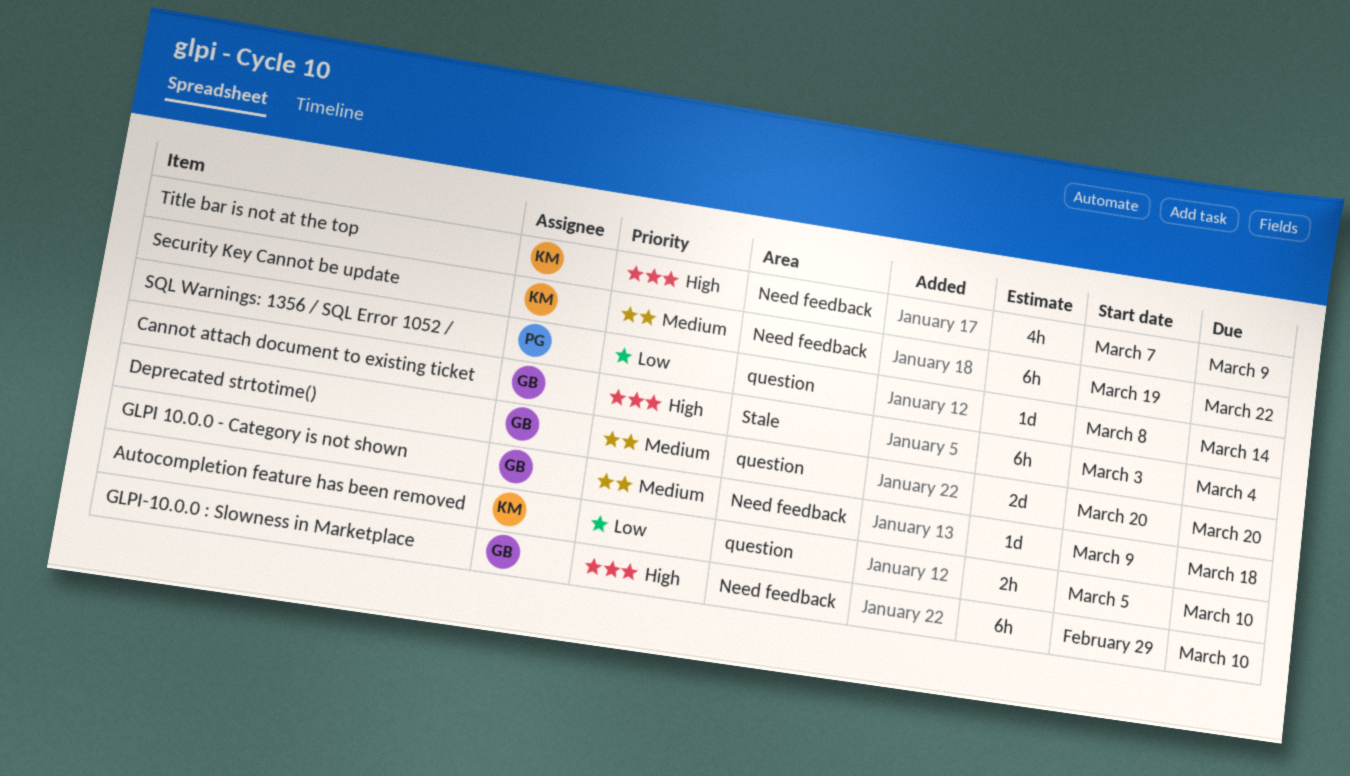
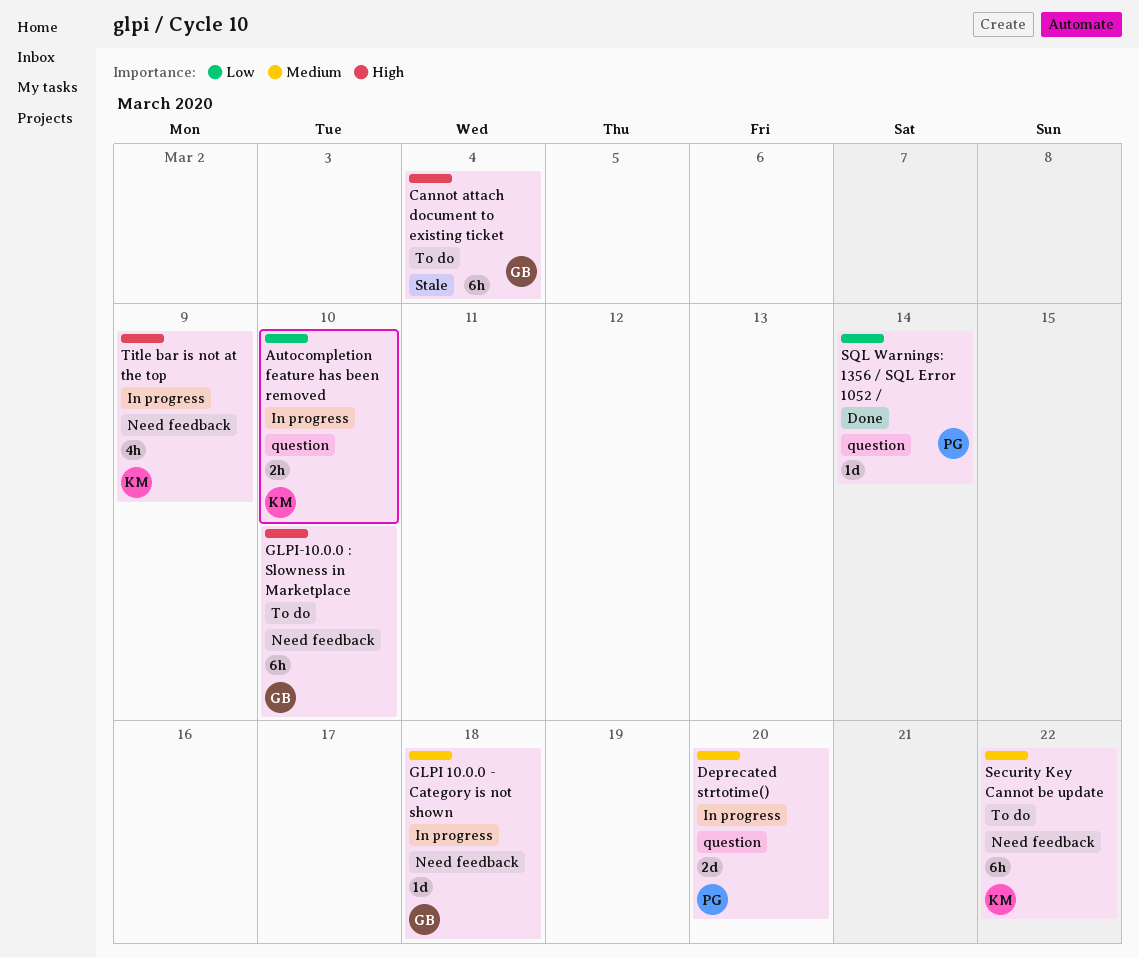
Deprecated strtotime(), owner: GB -> PG

